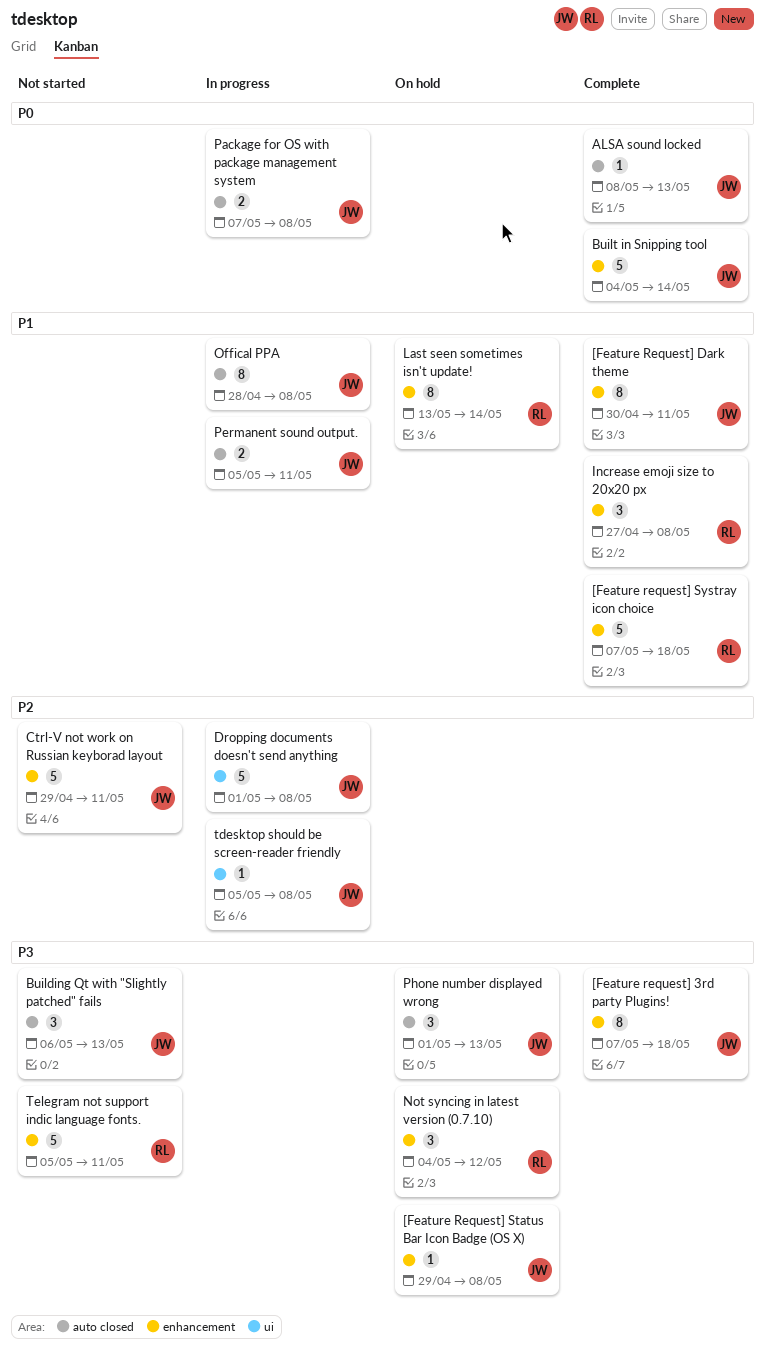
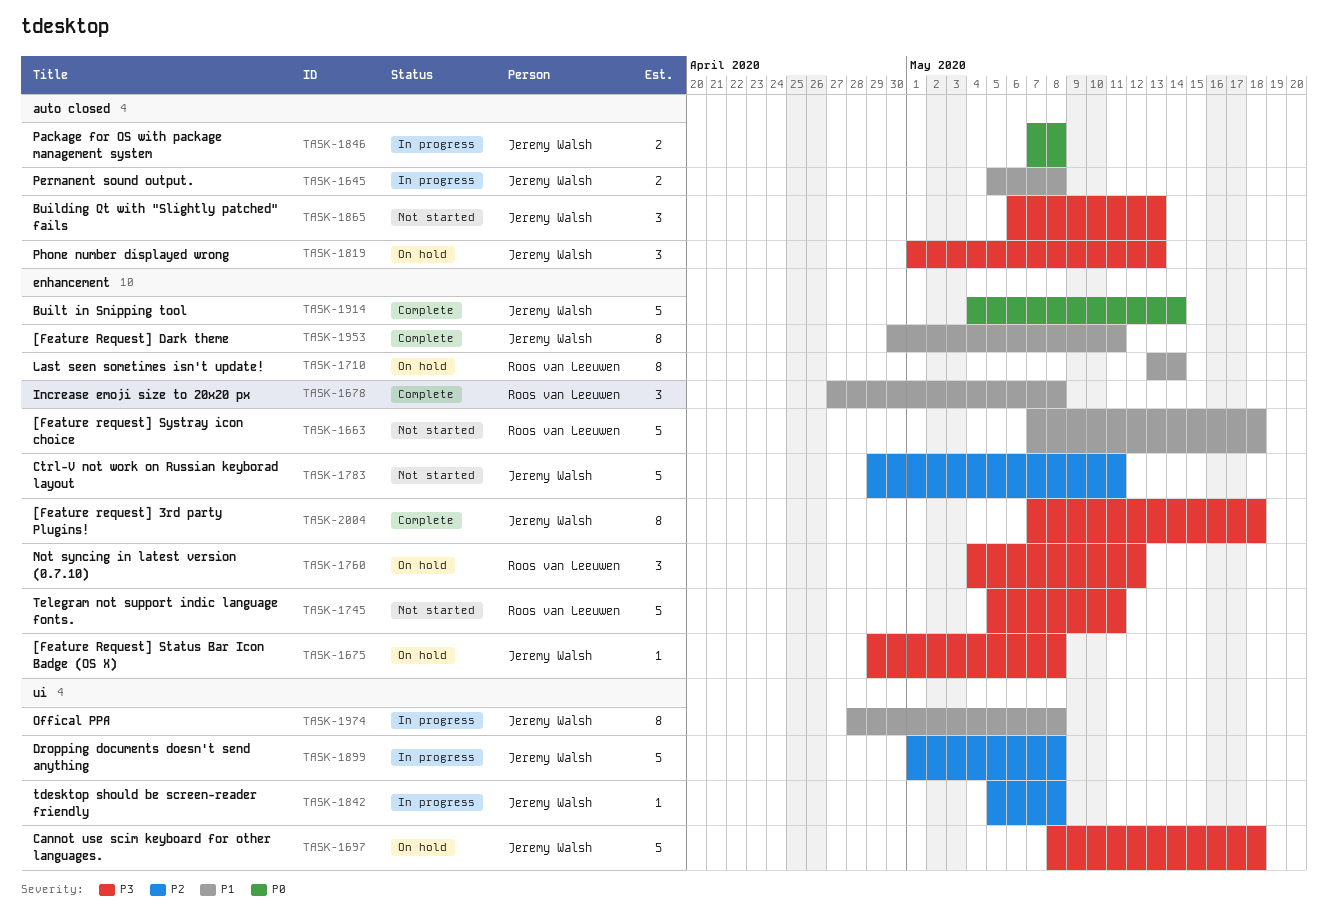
[Feature request] Systray icon choice, status: Complete -> Not started
ALSA sound locked: present -> none
Cannot use scim keyboard for other languages.: none -> present
Offical PPA, label: auto closed -> ui
Permanent sound output., due: May 11 -> May 8

